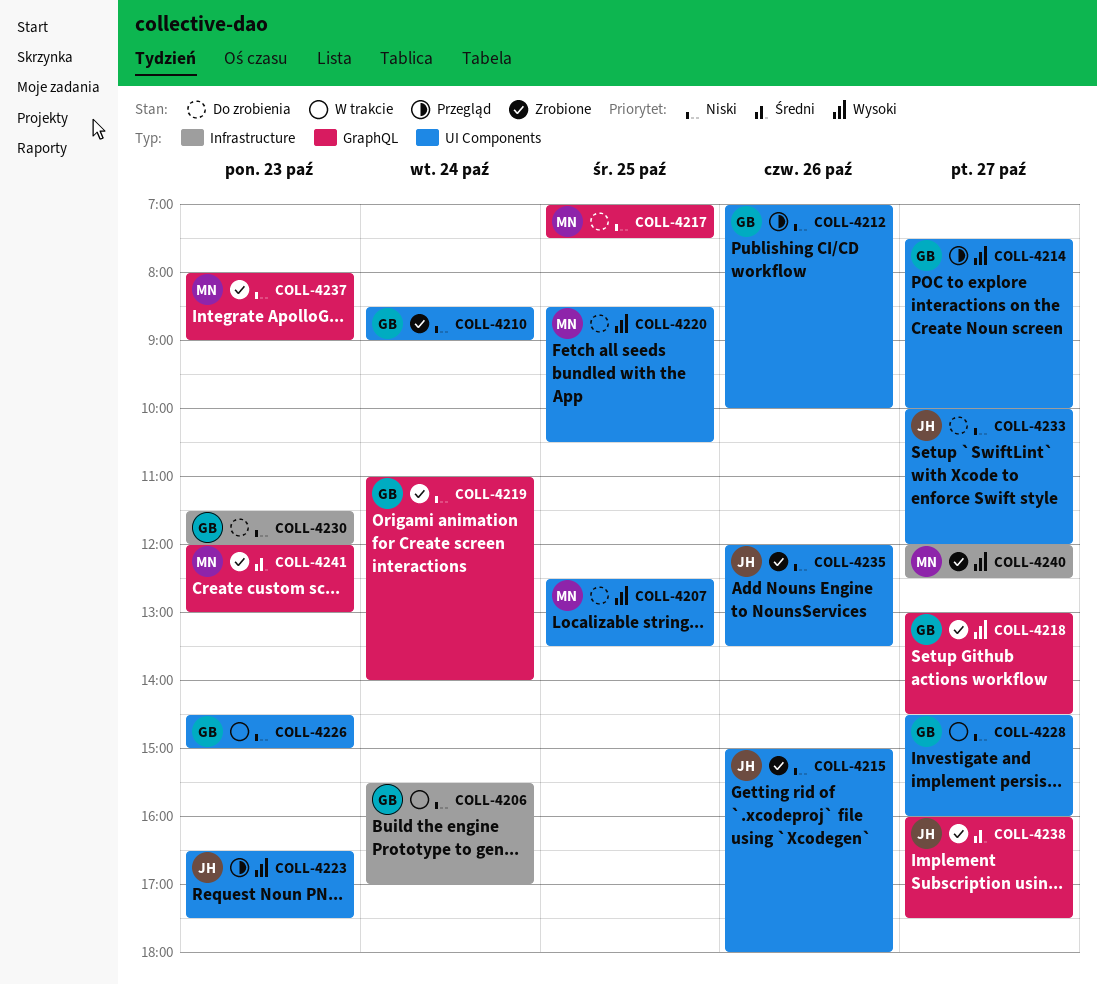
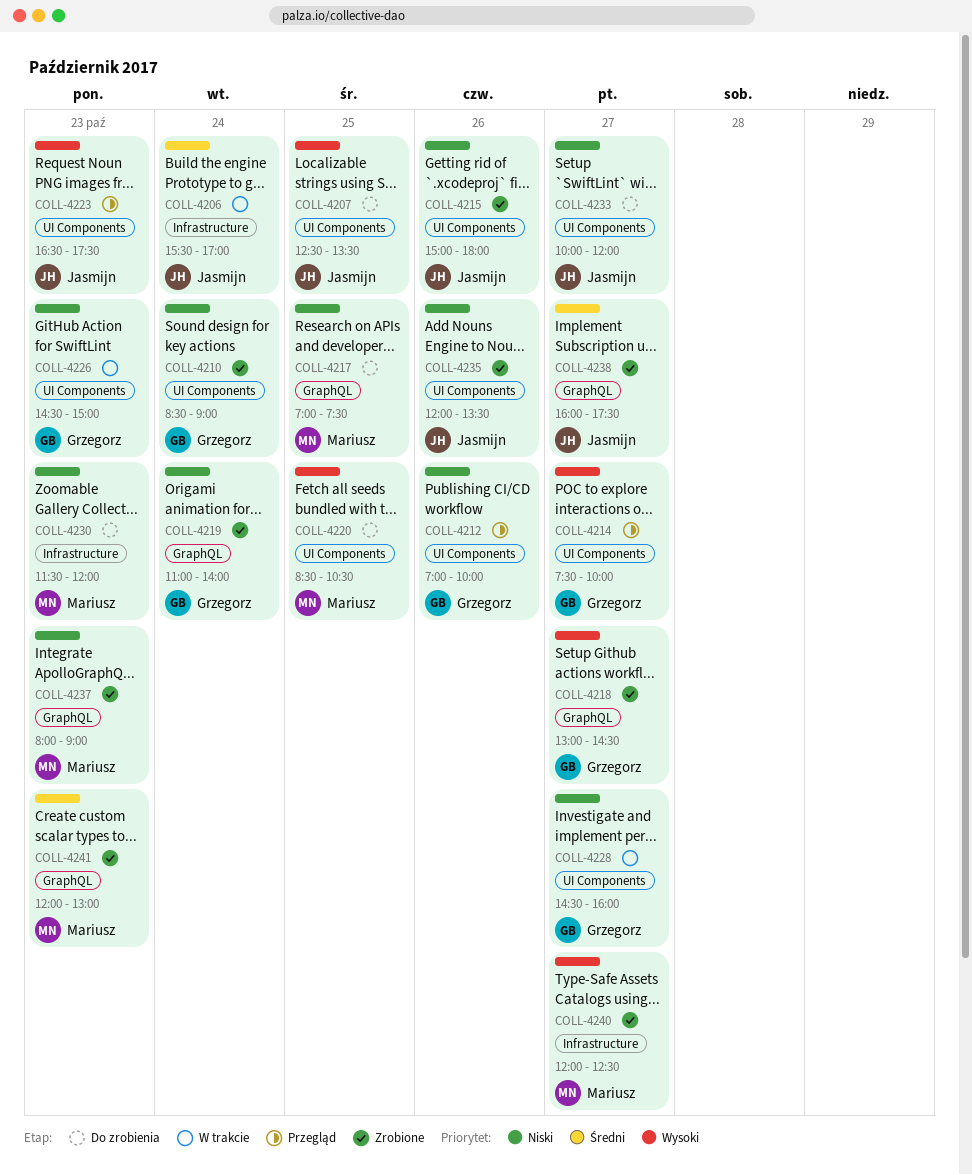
COLL-4206, owner: Grzegorz -> Jasmijn
COLL-4206, priority: Niski -> Średni
COLL-4207, owner: Mariusz -> Jasmijn
COLL-4230, owner: Grzegorz -> Mariusz

